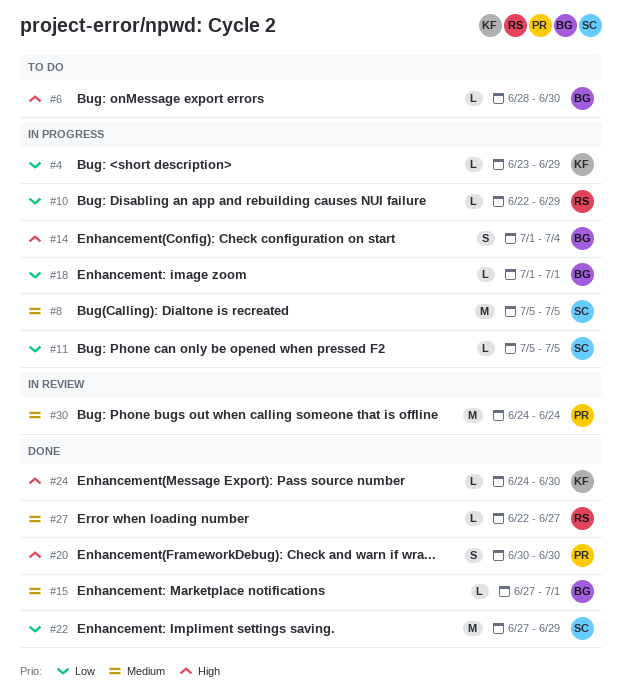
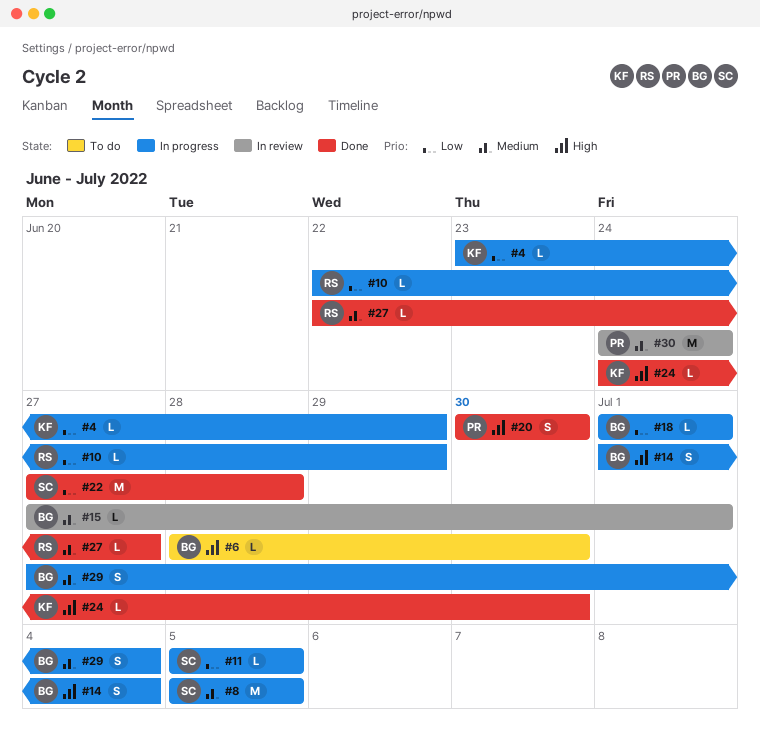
#15, status: Done -> In review
#22, due: Jun 29 -> Jun 28
#29: none -> present

